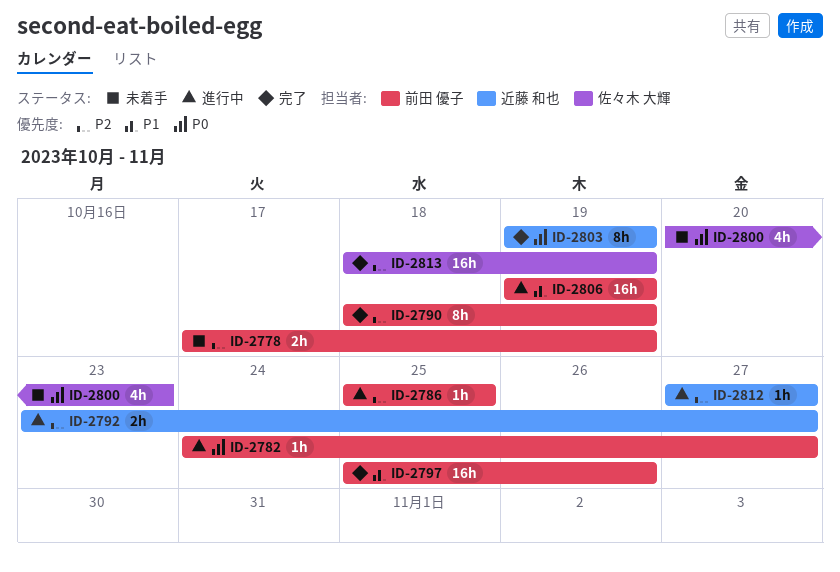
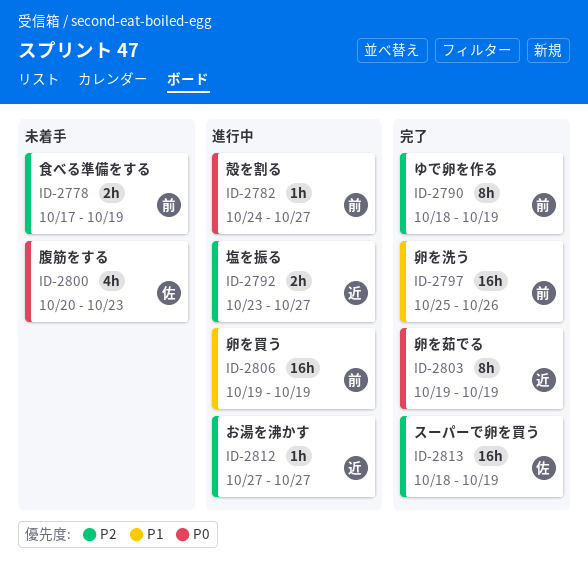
ID-2786: present -> none

